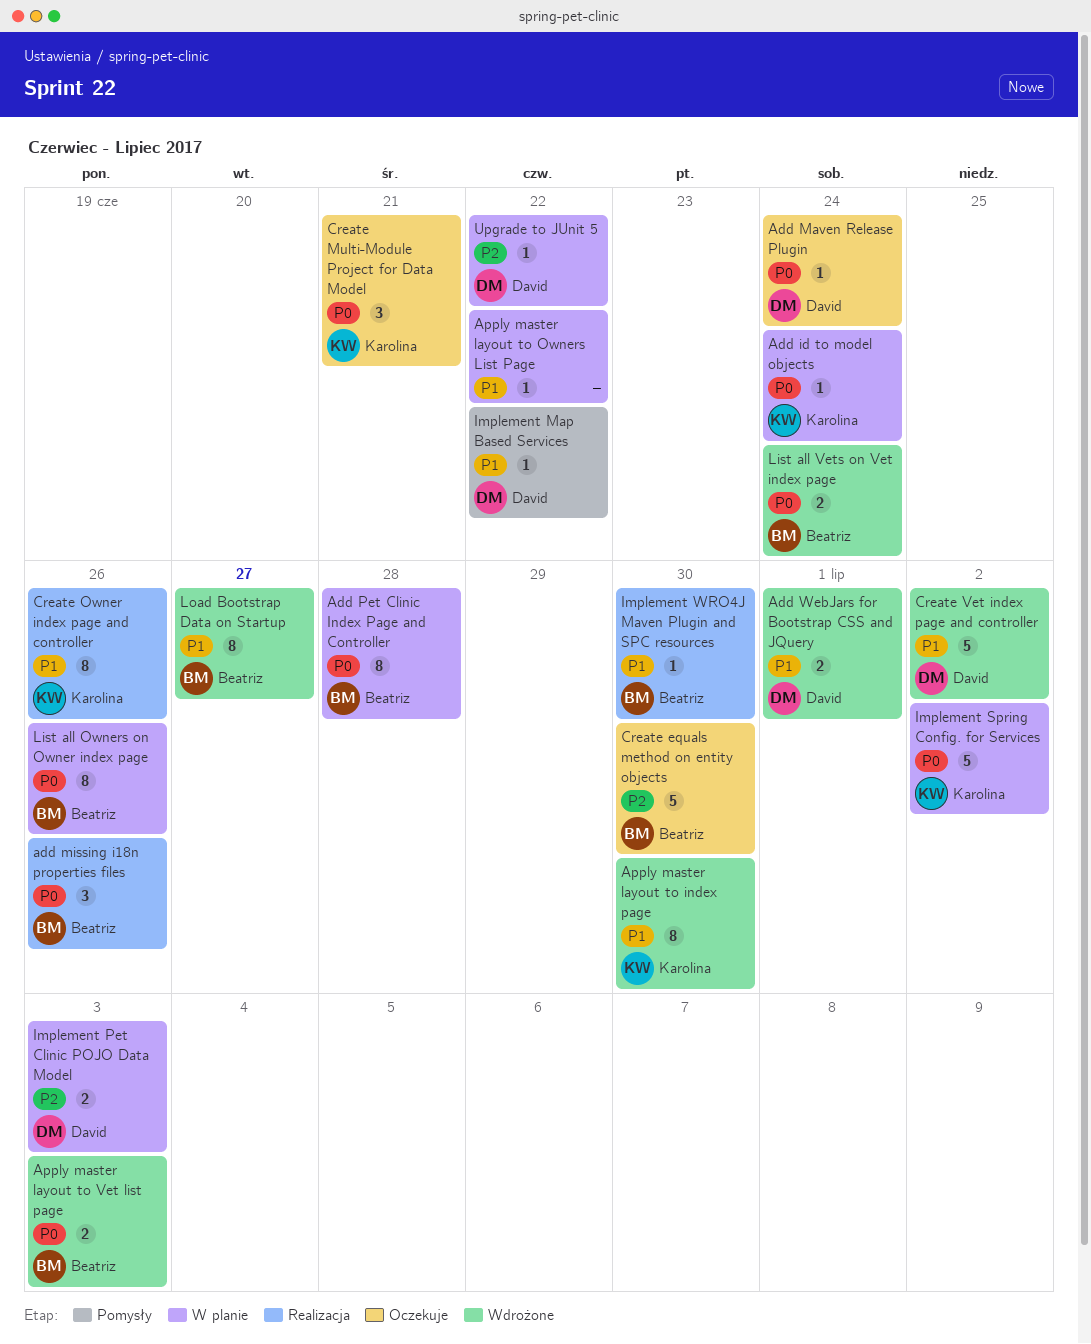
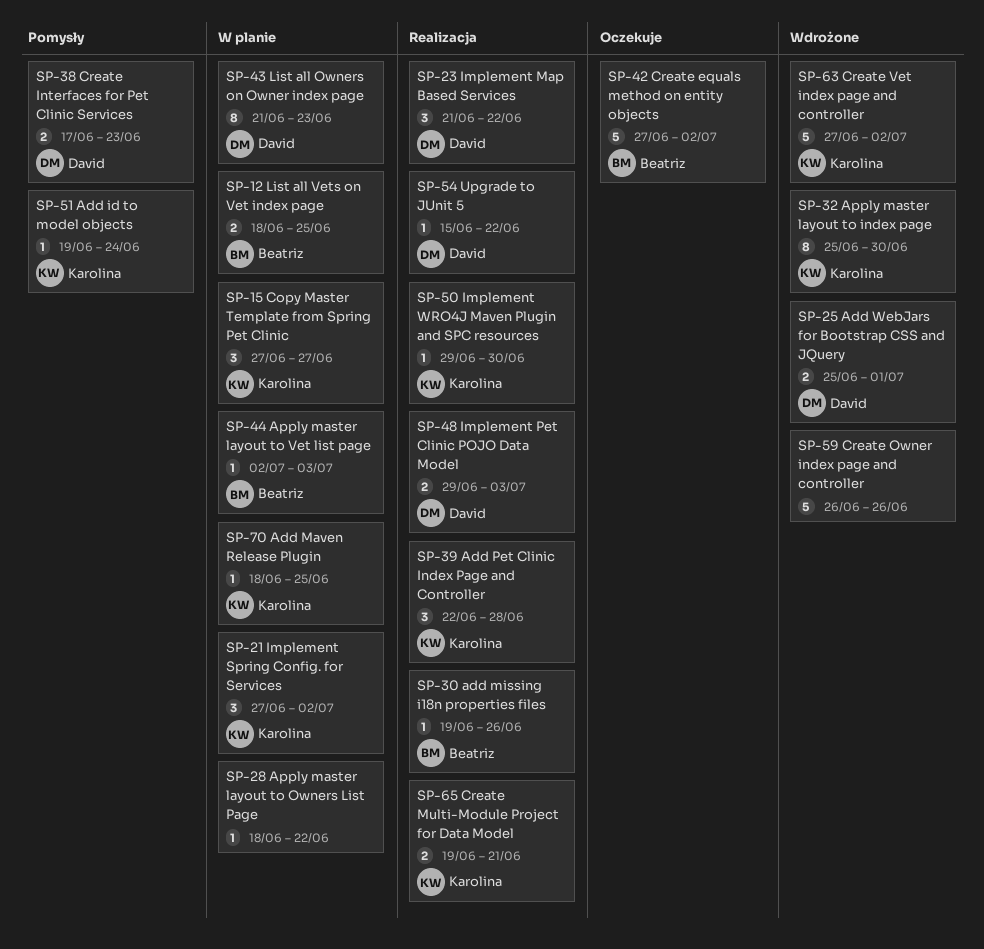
Add id to model objects, status: W planie -> Pomysły
Add Maven Release Plugin, status: Oczekuje -> W planie
Add Maven Release Plugin, owner: David -> Karolina
Add Maven Release Plugin, due: Jun 24 -> Jun 25
add missing i18n properties files, estimate: 3 -> 1
Add Pet Clinic Index Page and Controller, status: W planie -> Realizacja
Add Pet Clinic Index Page and Controller, owner: Beatriz -> Karolina
Add Pet Clinic Index Page and Controller, estimate: 8 -> 3
Apply master layout to Vet list page, status: Wdrożone -> W planie
Apply master layout to Vet list page, estimate: 2 -> 1
Copy Master Template from Spring Pet Clinic: none -> present
Create equals method on entity objects, due: Jun 30 -> Jul 2
Create Interfaces for Pet Clinic Services: none -> present
Create Multi-Module Project for Data Model, status: Oczekuje -> Realizacja
Create Multi-Module Project for Data Model, estimate: 3 -> 2
Create Owner index page and controller, status: Realizacja -> Wdrożone
Create Owner index page and controller, owner: Karolina -> none
Create Owner index page and controller, estimate: 8 -> 5
Create Vet index page and controller, owner: David -> Karolina
Implement Map Based Services, status: Pomysły -> Realizacja
Implement Map Based Services, estimate: 1 -> 3
Implement Pet Clinic POJO Data Model, status: W planie -> Realizacja
Implement Spring Config. for Services, estimate: 5 -> 3
Implement WRO4J Maven Plugin and SPC resources, owner: Beatriz -> Karolina
List all Owners on Owner index page, owner: Beatriz -> David
List all Owners on Owner index page, due: Jun 26 -> Jun 23
List all Vets on Vet index page, status: Wdrożone -> W planie
List all Vets on Vet index page, due: Jun 24 -> Jun 25
Load Bootstrap Data on Startup: present -> none
Upgrade to JUnit 5, status: W planie -> Realizacja

